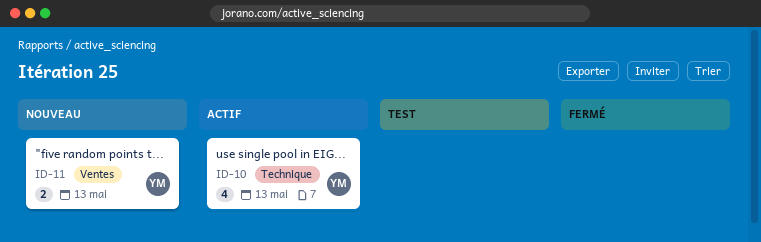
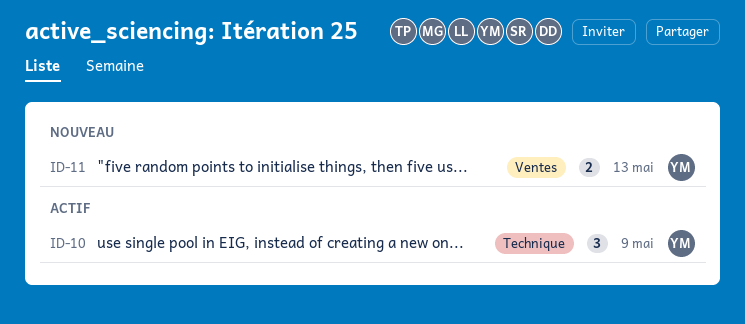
ID-10, estimate: 4 -> 3
ID-10, due: May 13 -> May 9

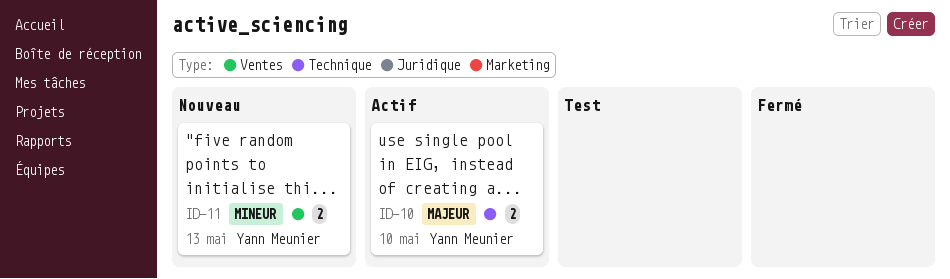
ID-10, estimate: 3 -> 2
ID-10, due: May 9 -> May 10

